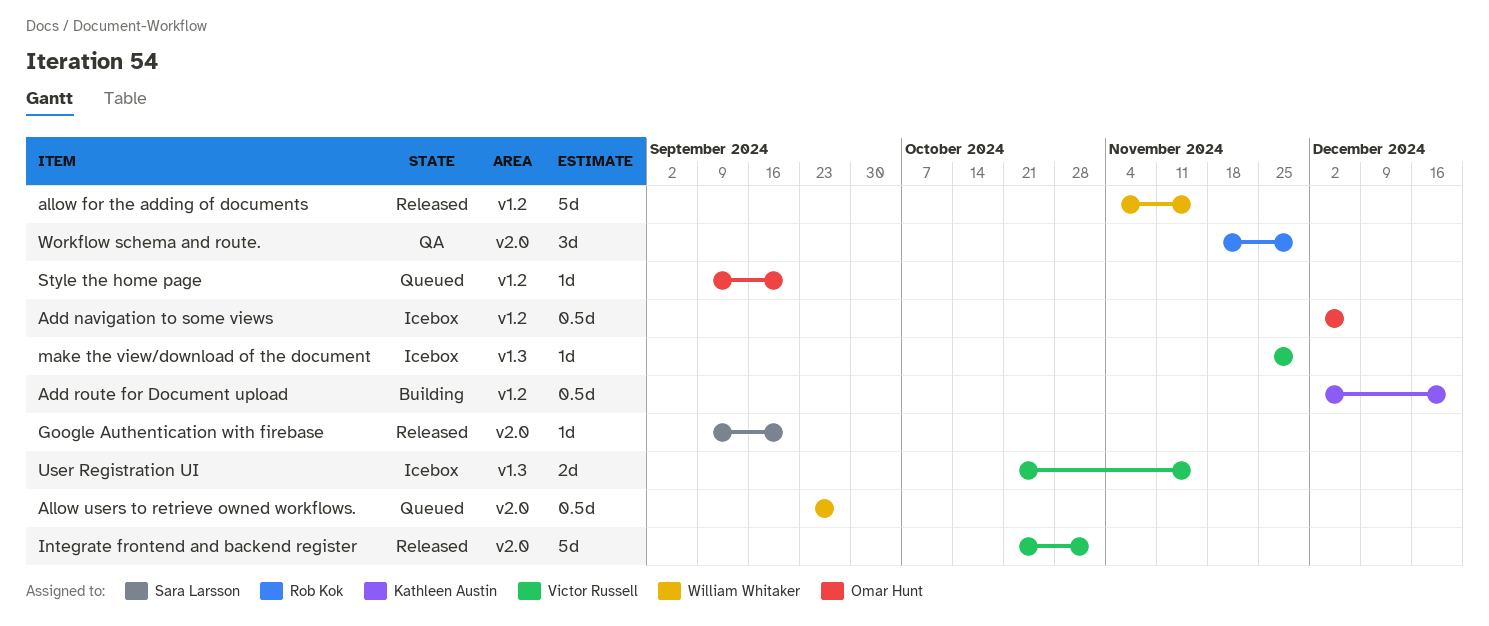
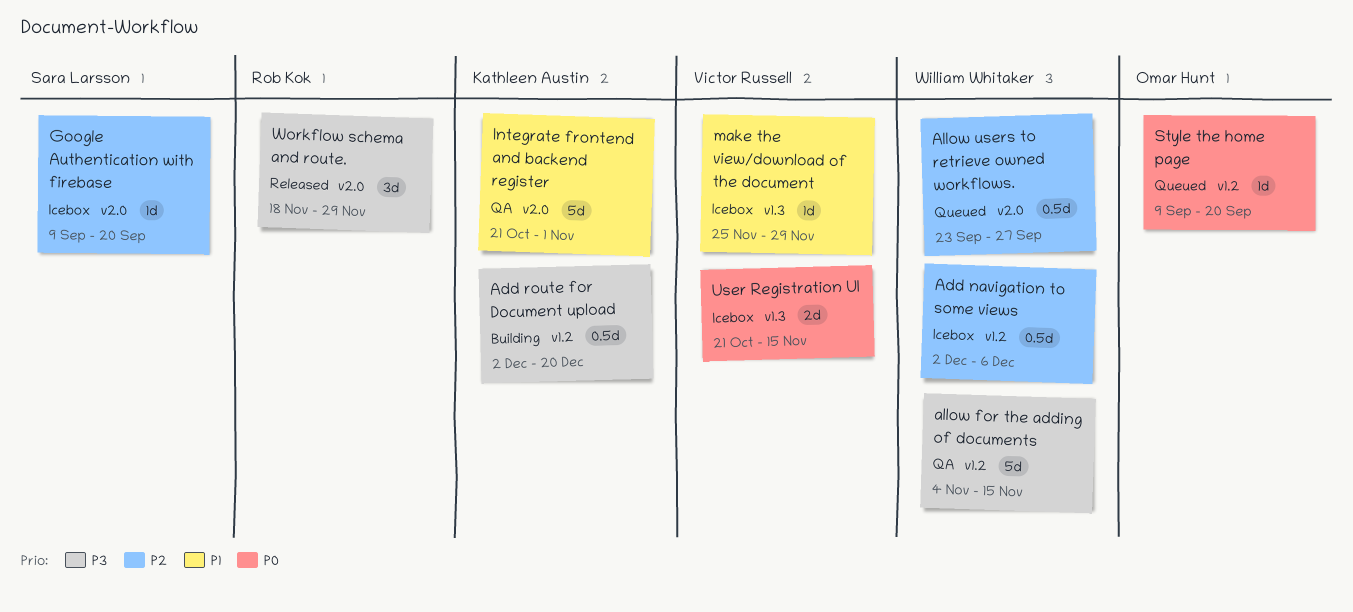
Add navigation to some views, owner: Omar Hunt -> William Whitaker
allow for the adding of documents, status: Released -> QA
Google Authentication with firebase, status: Released -> Icebox
Integrate frontend and backend register, status: Released -> QA
Integrate frontend and backend register, owner: Victor Russell -> Kathleen Austin
Workflow schema and route., status: QA -> Released

